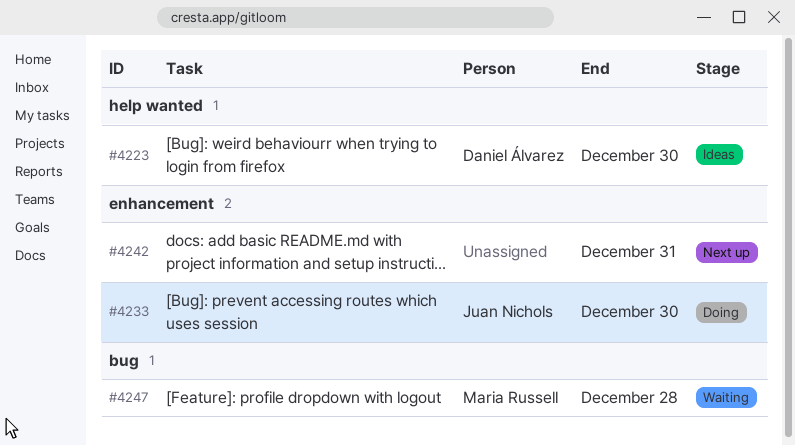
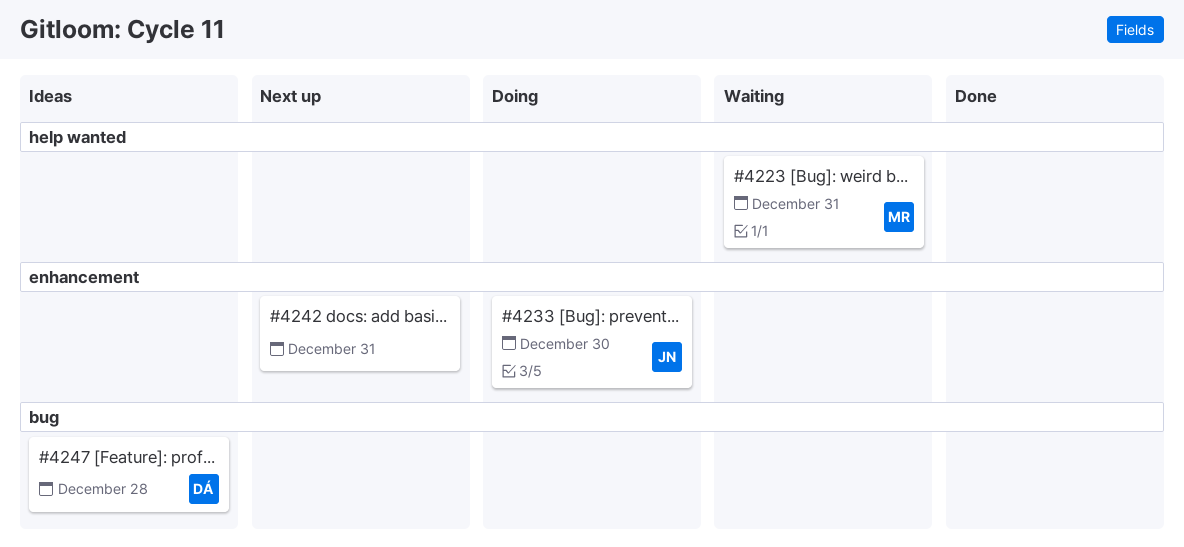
#4223, status: Ideas -> Waiting
#4223, owner: Daniel Álvarez -> Maria Russell
#4223, due: Dec 30 -> Dec 31
#4247, status: Waiting -> Ideas
#4247, owner: Maria Russell -> Daniel Álvarez

